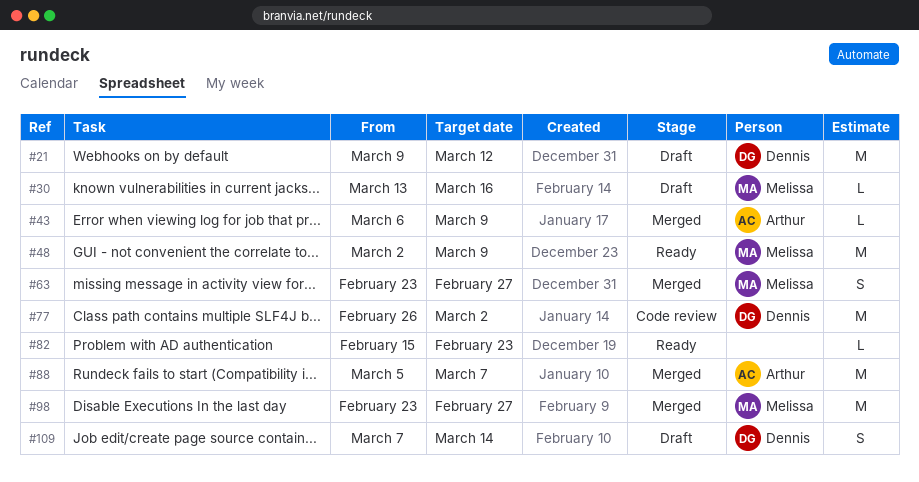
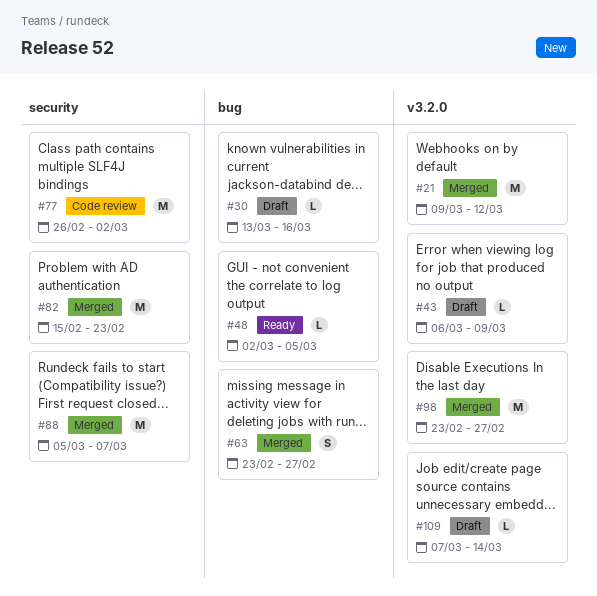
#21, status: Draft -> Merged
#43, status: Merged -> Draft
#48, estimate: M -> L
#48, due: Mar 9 -> Mar 5
#82, status: Ready -> Merged
#82, estimate: L -> M
#109, estimate: S -> L

